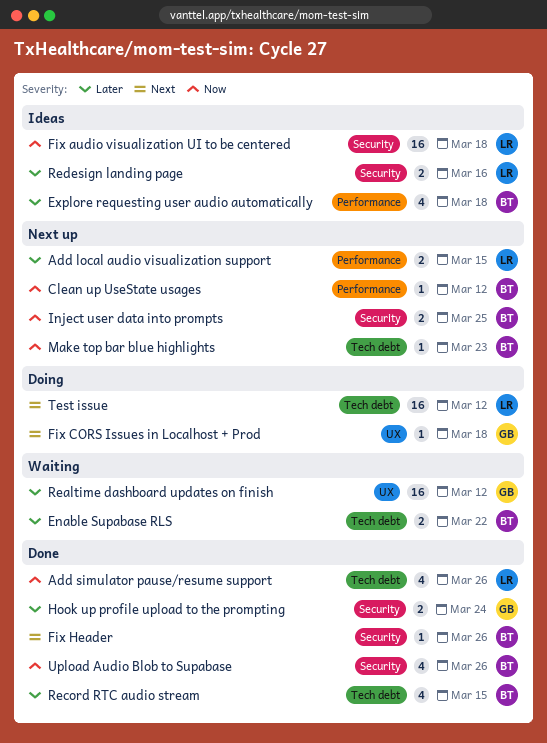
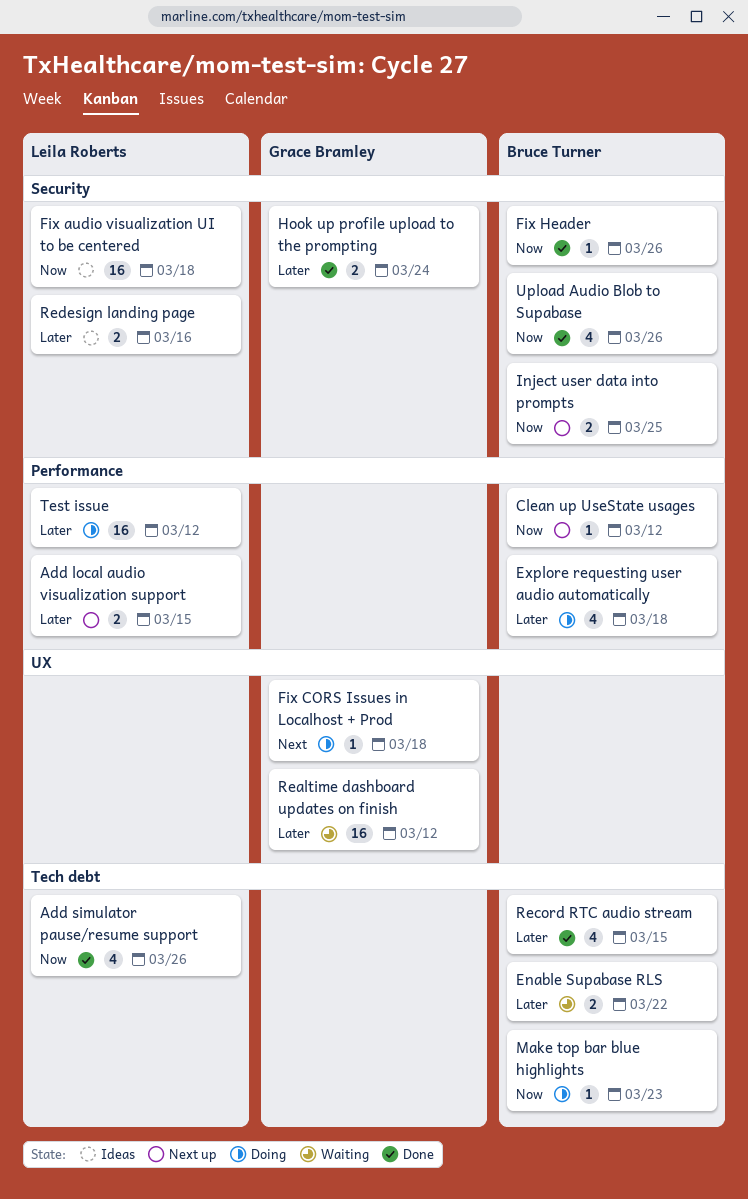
Explore requesting user audio automatically, status: Ideas -> Doing
Fix Header, priority: Next -> Now
Make top bar blue highlights, status: Next up -> Doing
Test issue, priority: Next -> Later
Test issue, label: Tech debt -> Performance

